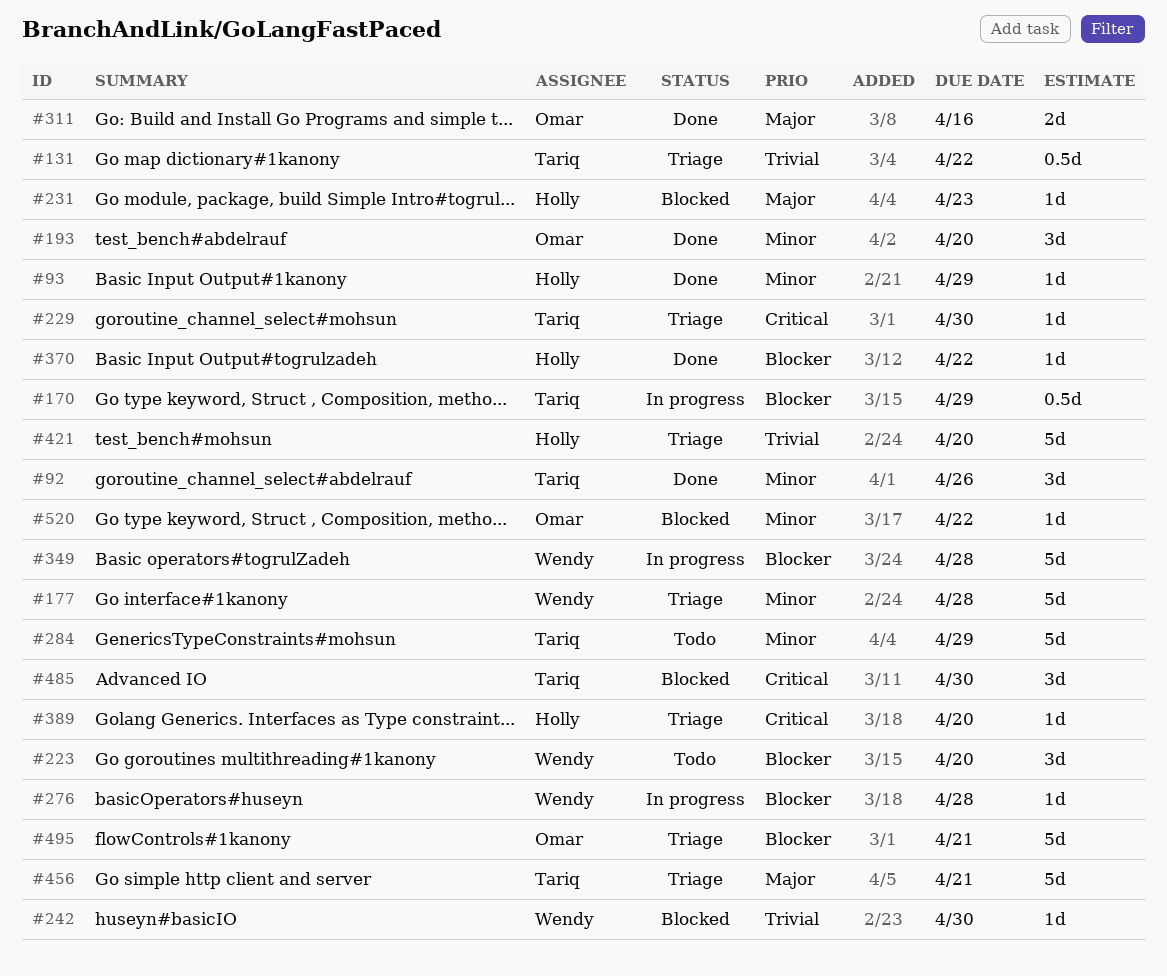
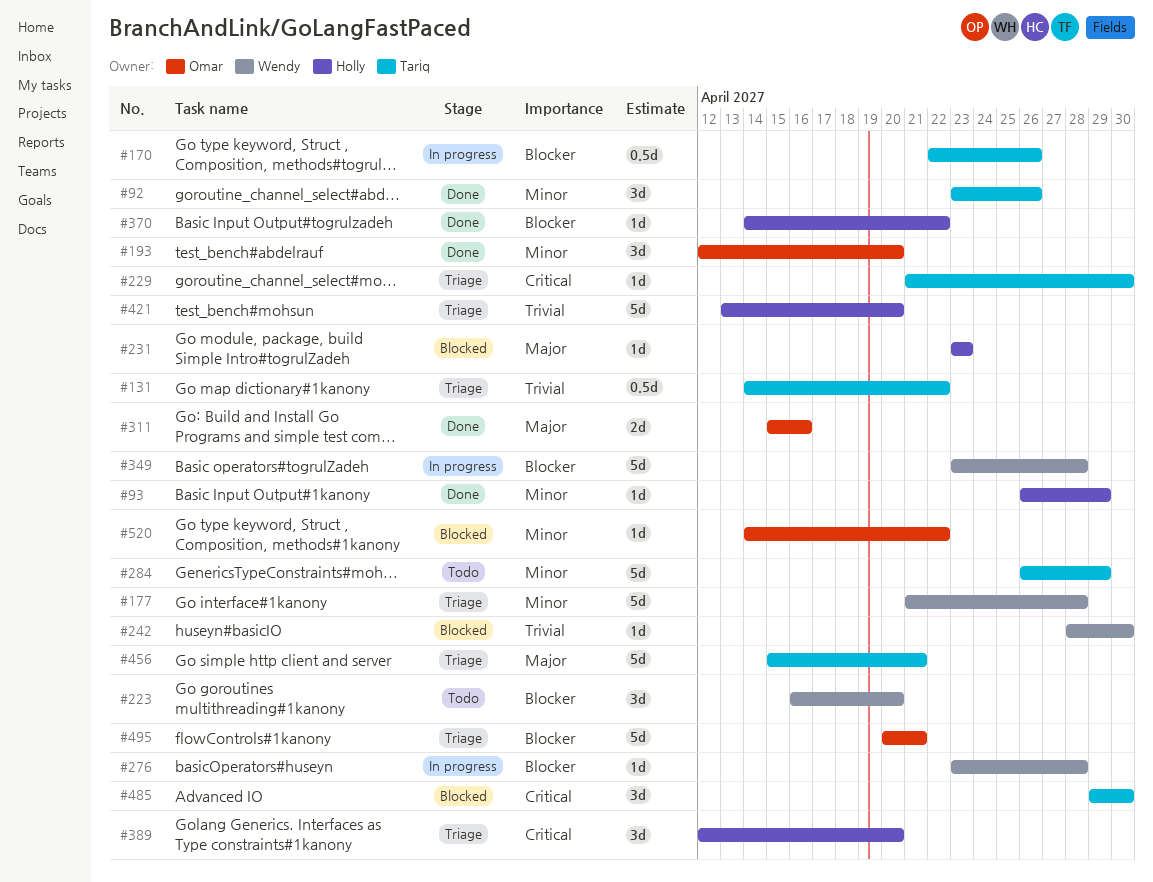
#170, due: Apr 29 -> Apr 26
#389, estimate: 1d -> 3d

